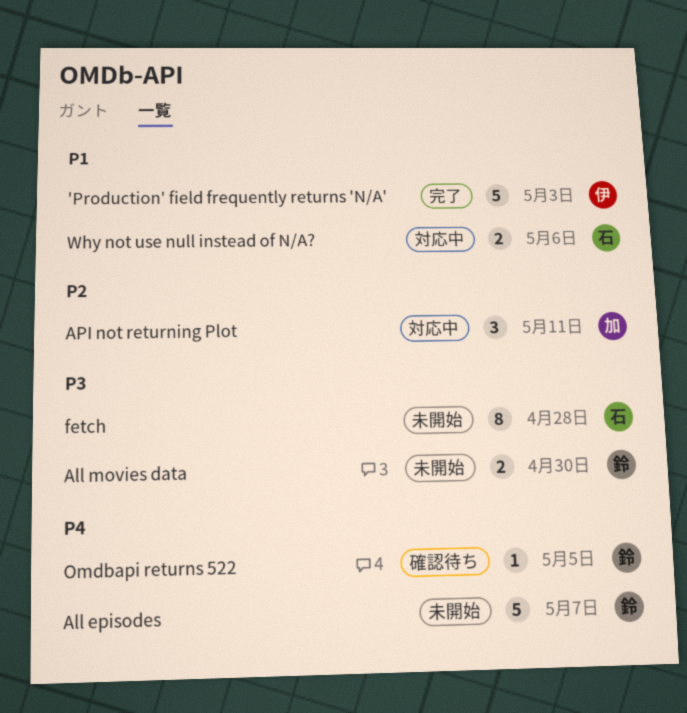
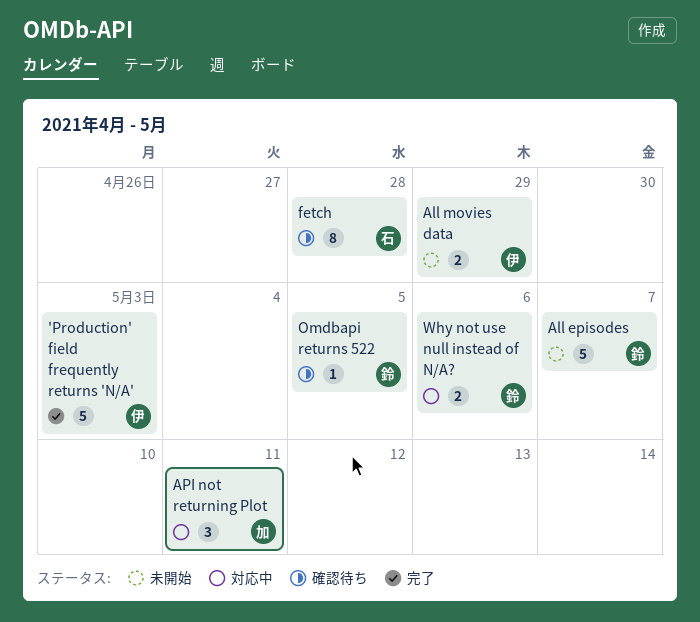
All movies data, owner: 鈴 -> 伊
All movies data, due: Apr 30 -> Apr 29
fetch, status: 未開始 -> 確認待ち
Why not use null instead of N/A?, owner: 石 -> 鈴

